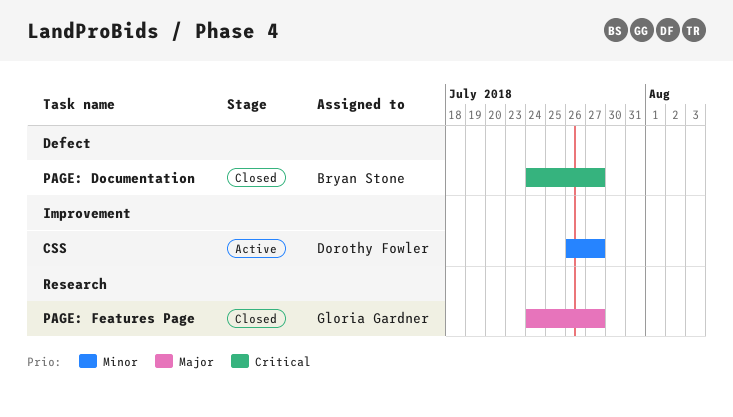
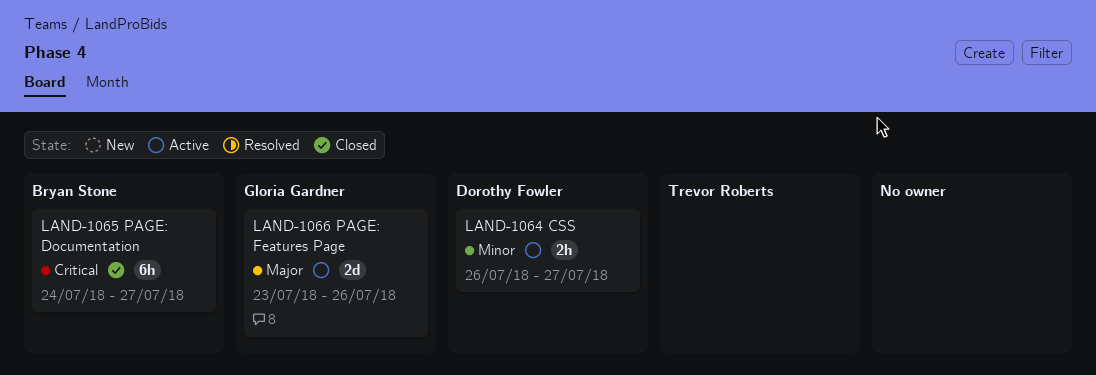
PAGE: Features Page, status: Closed -> Active
PAGE: Features Page, start: Jul 24 -> Jul 23
PAGE: Features Page, due: Jul 27 -> Jul 26

